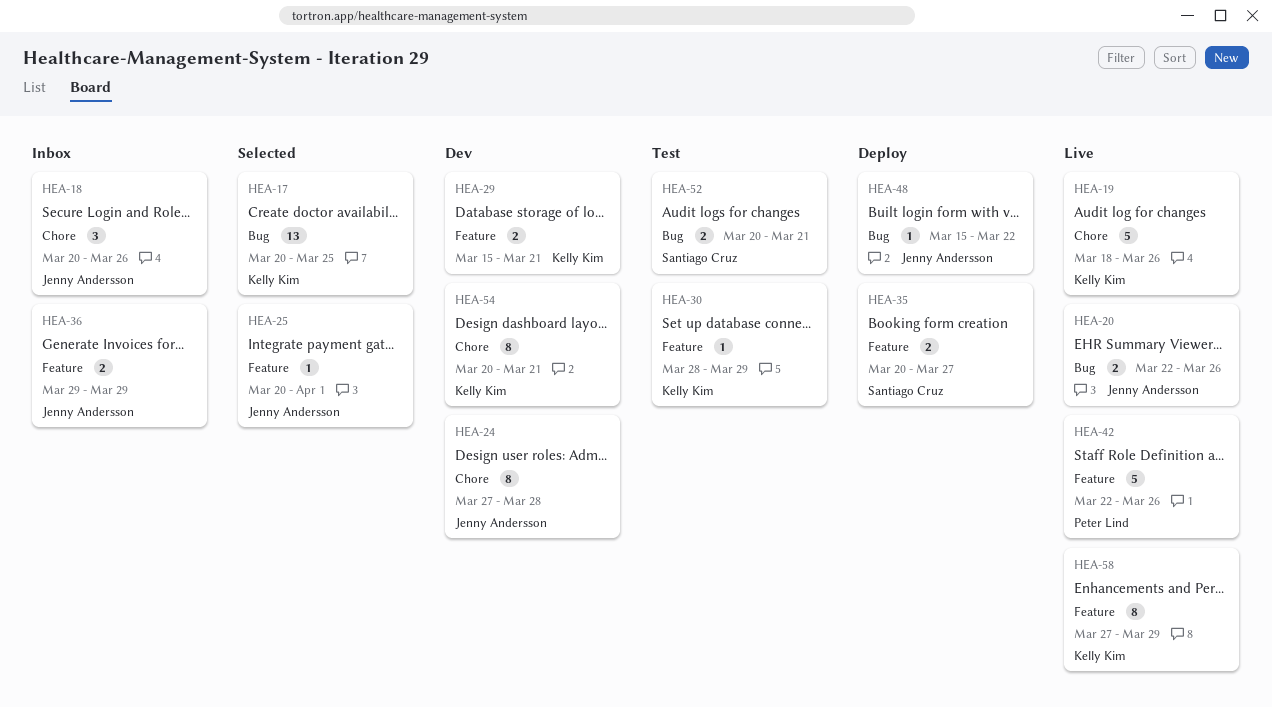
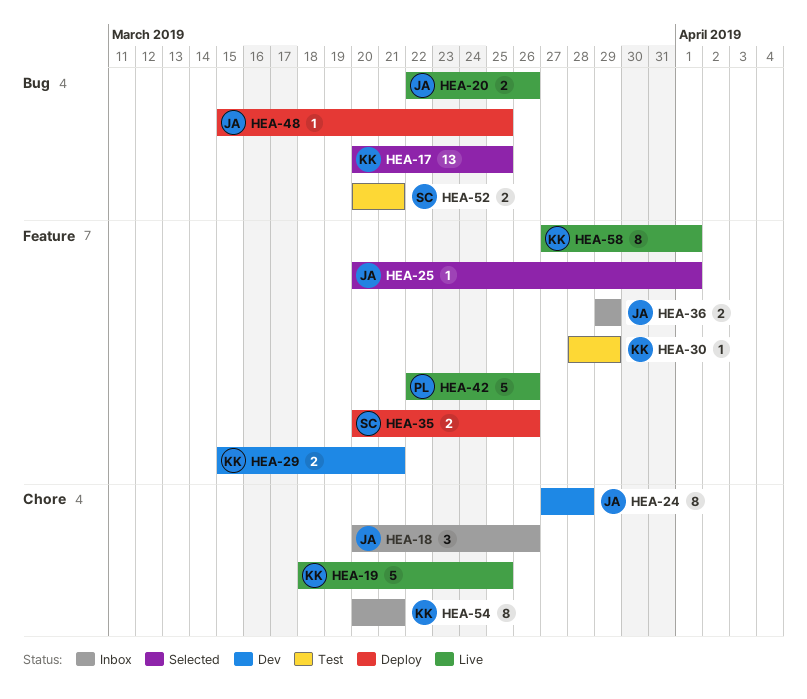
HEA-19, due: Mar 26 -> Mar 25
HEA-35, due: Mar 27 -> Mar 26
HEA-48, due: Mar 22 -> Mar 25
HEA-54, status: Dev -> Inbox
HEA-58, due: Mar 29 -> Apr 1

